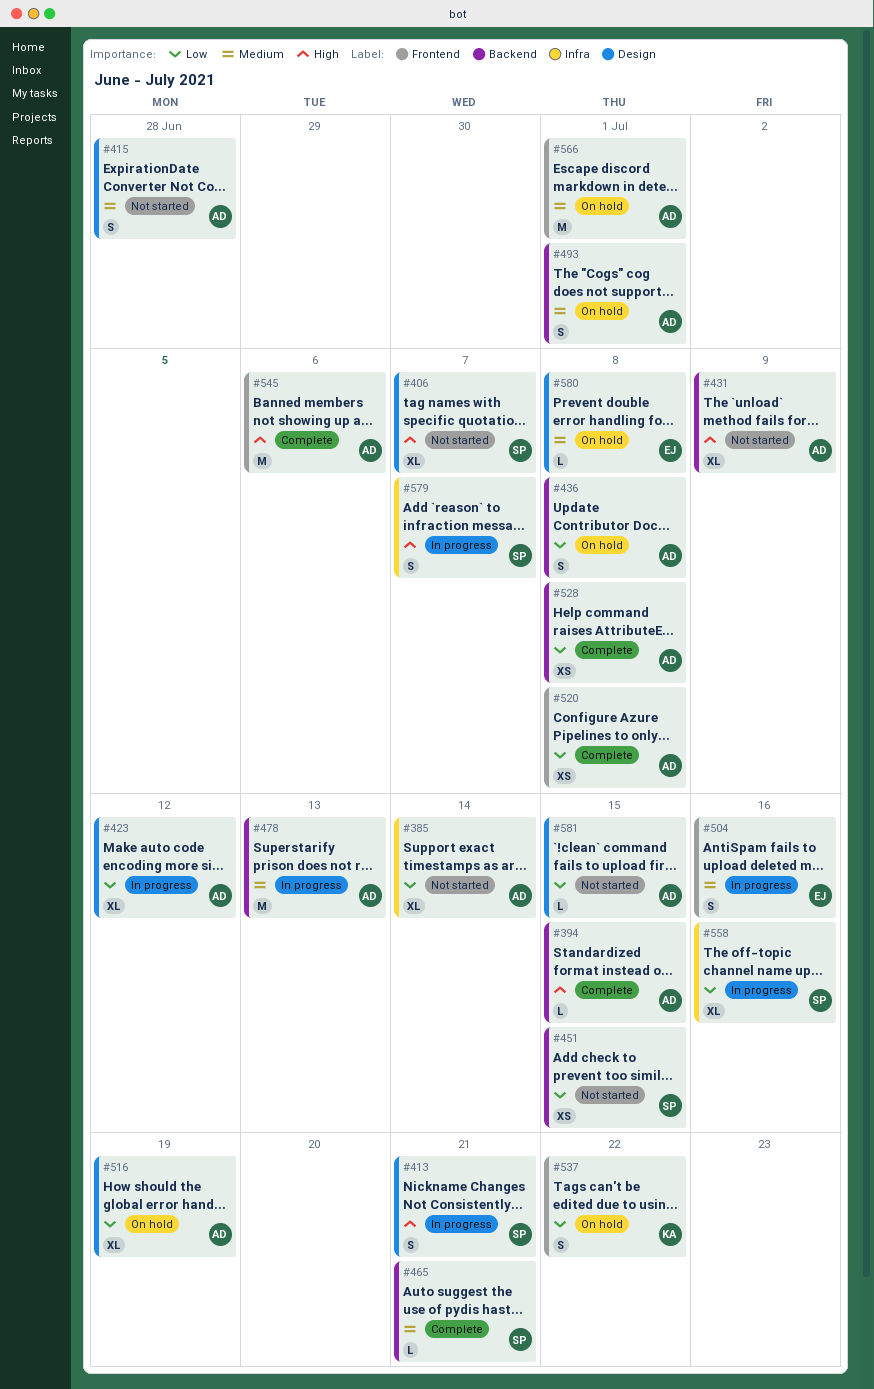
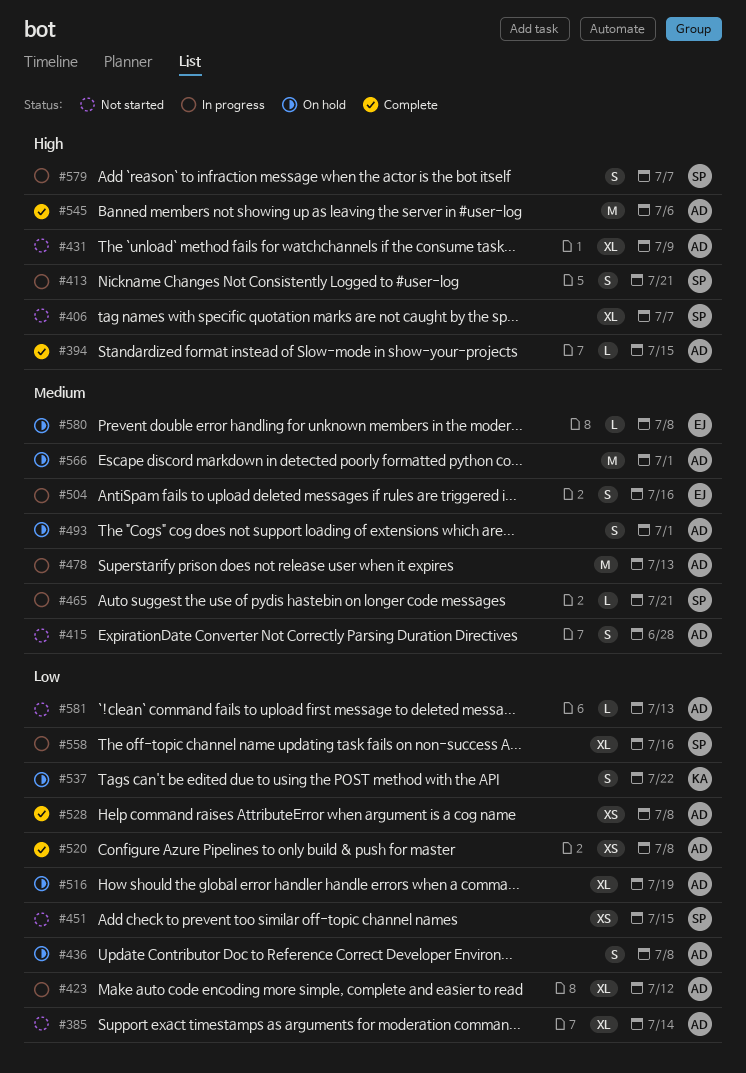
#465, status: Complete -> In progress
#581, due: Jul 15 -> Jul 13

